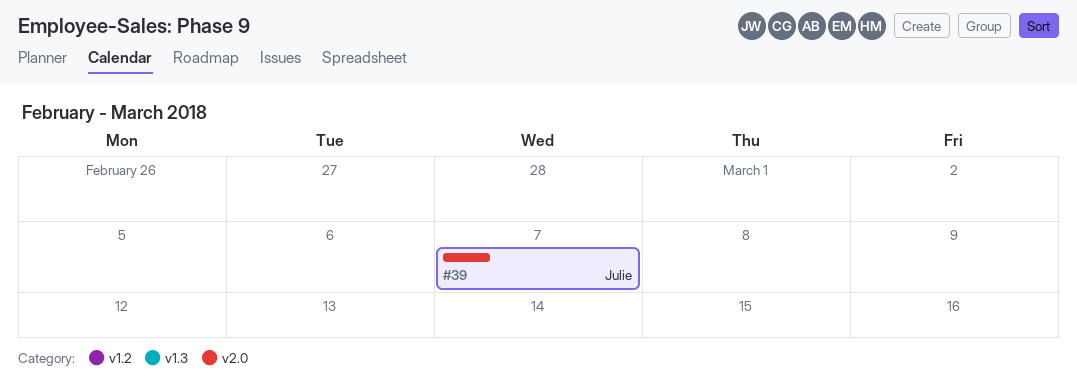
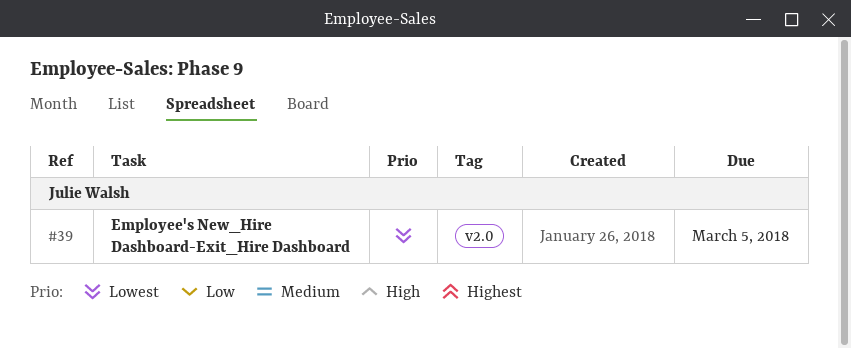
#39, due: Mar 7 -> Mar 5

